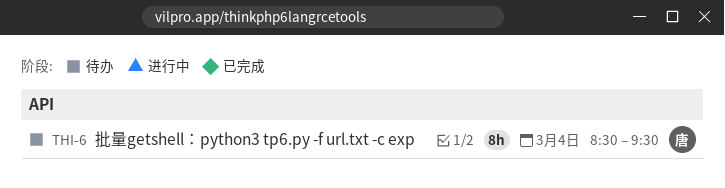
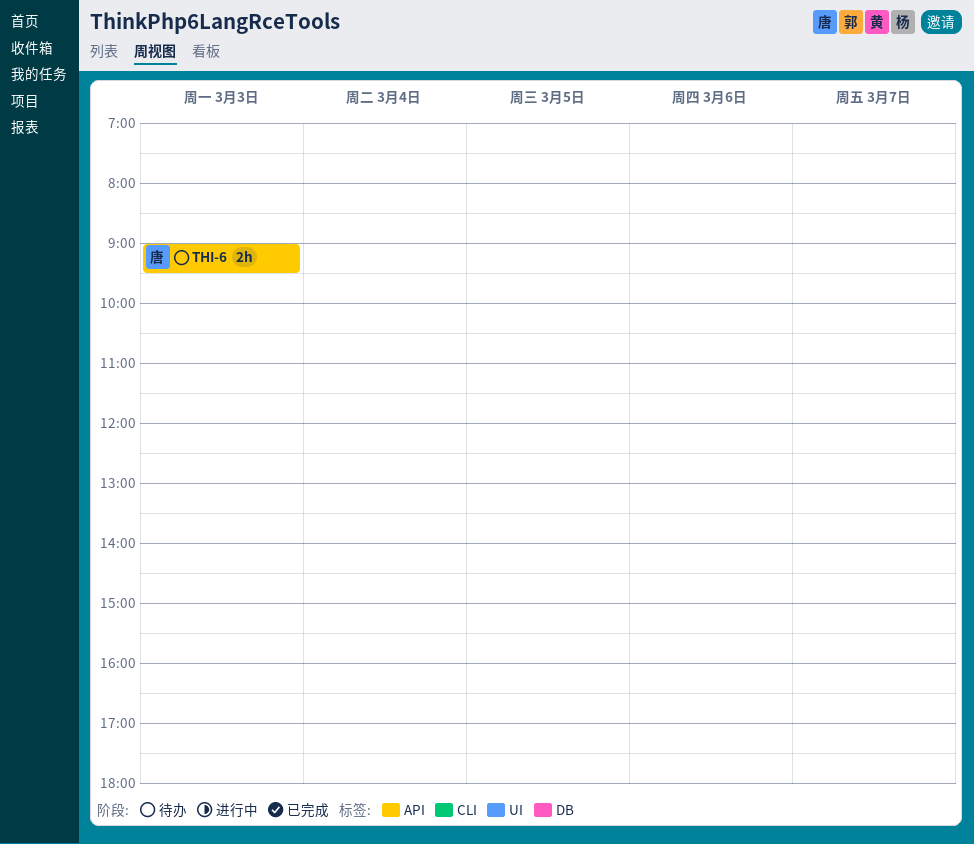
THI-6, estimate: 8h -> 2h
THI-6, day: Mar 4 -> Mar 3
THI-6, begins: 08:30 -> 09:00

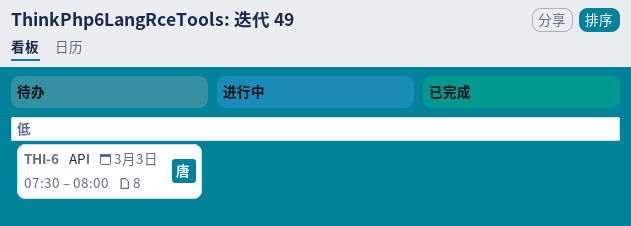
THI-6, begins: 09:00 -> 07:30
THI-6, ends: 09:30 -> 08:00

